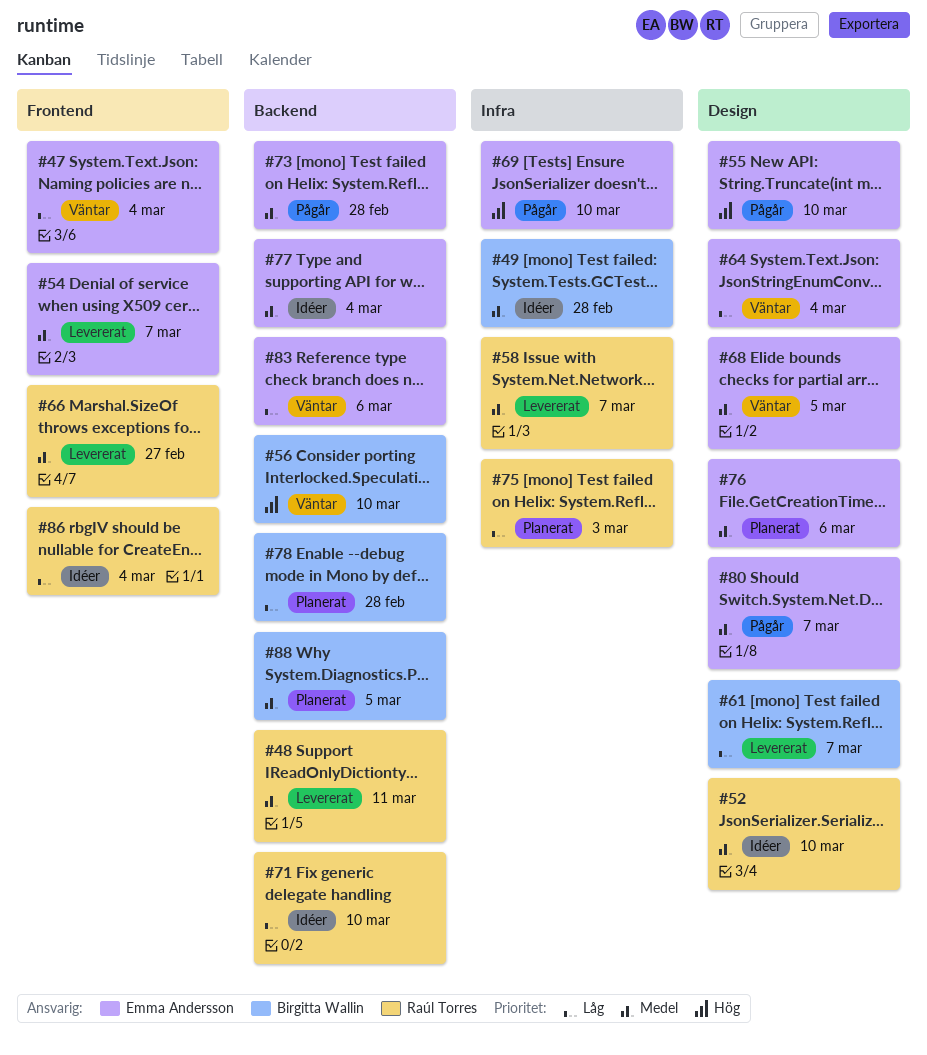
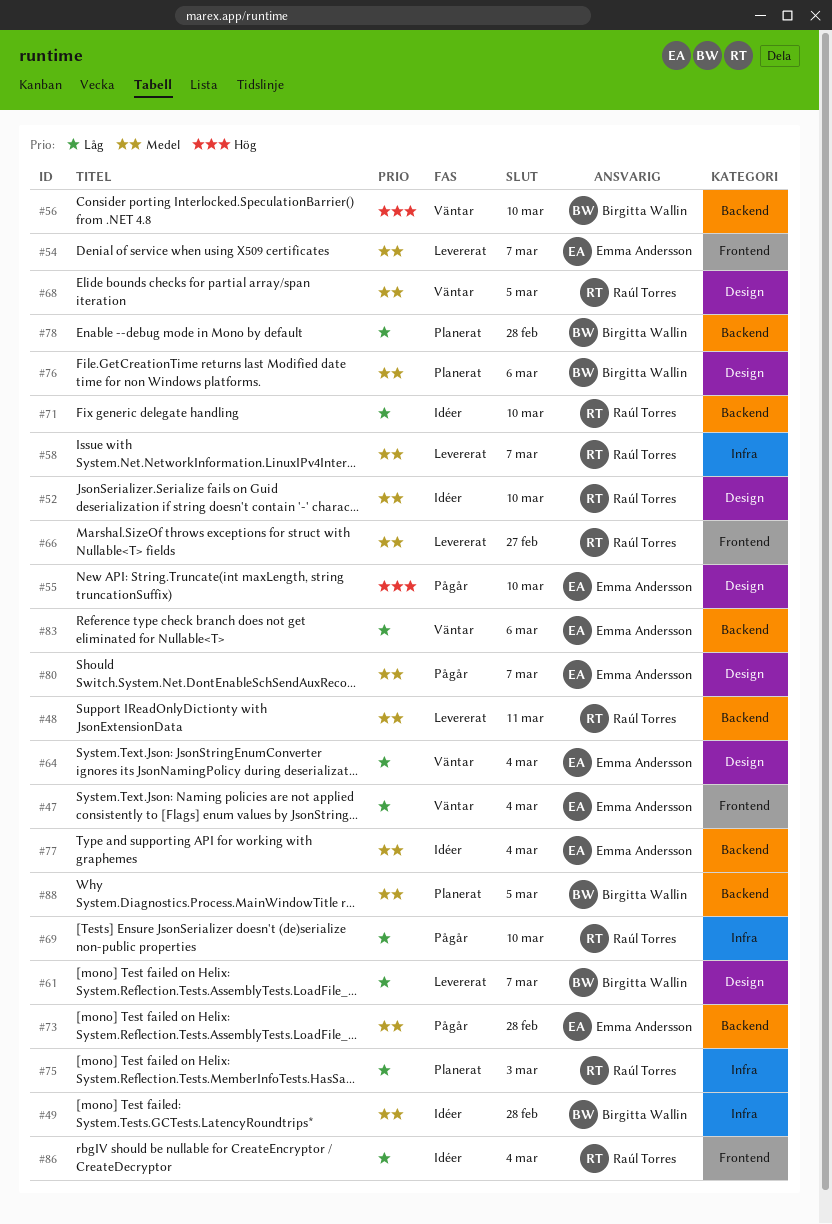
#68, owner: Emma Andersson -> Raúl Torres
#69, owner: Emma Andersson -> Raúl Torres
#69, priority: Hög -> Låg
#76, owner: Emma Andersson -> Birgitta Wallin

